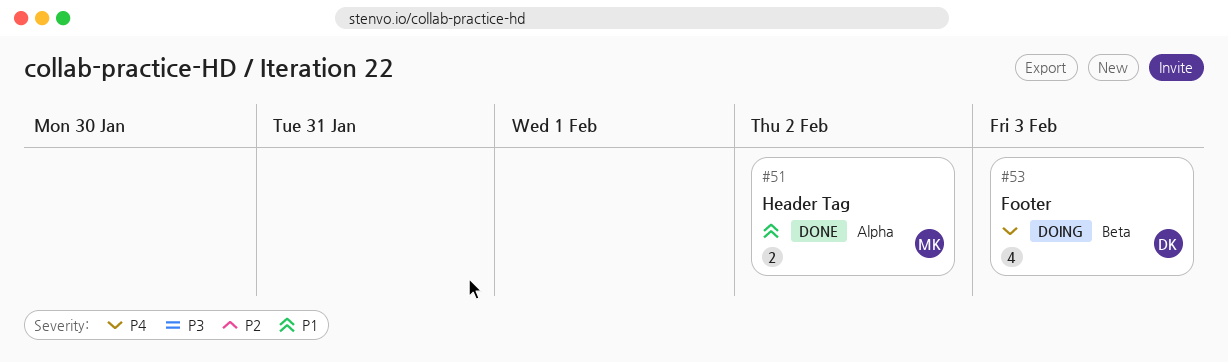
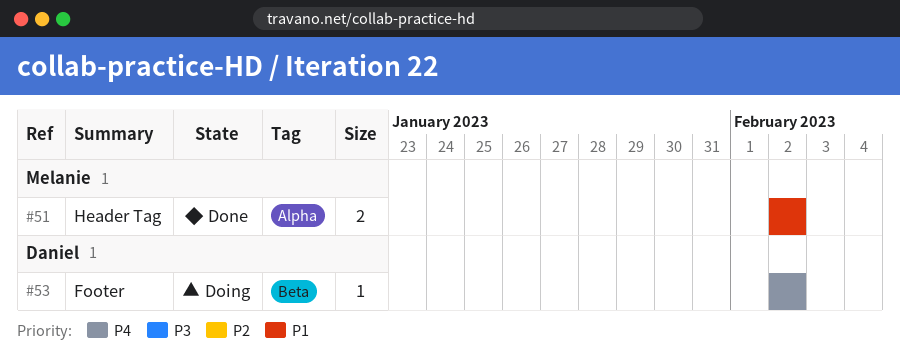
#53, estimate: 4 -> 1
#53, due: Feb 3 -> Feb 2

